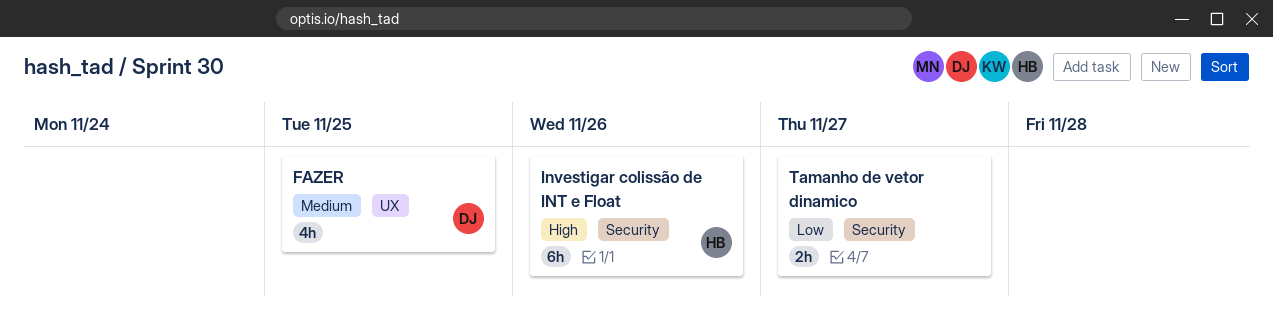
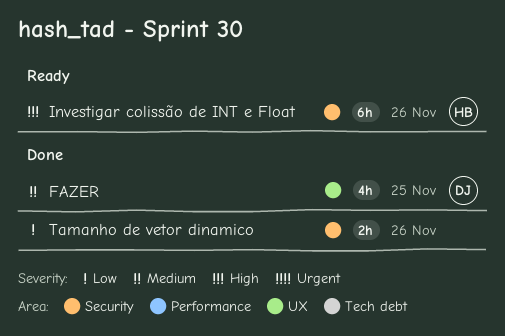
Tamanho de vetor dinamico, due: Nov 27 -> Nov 26

